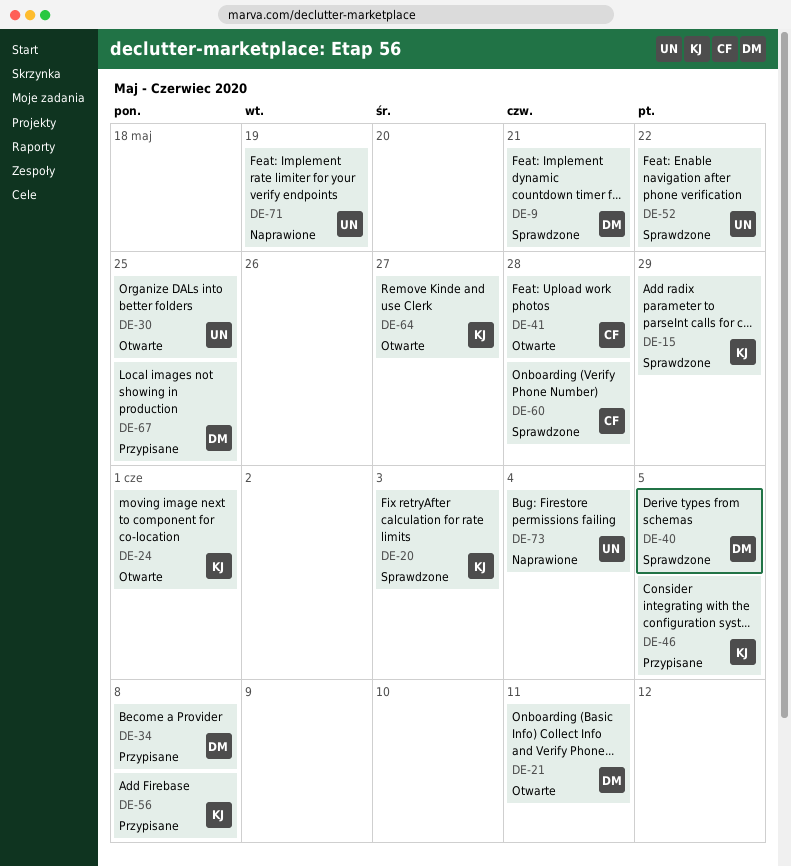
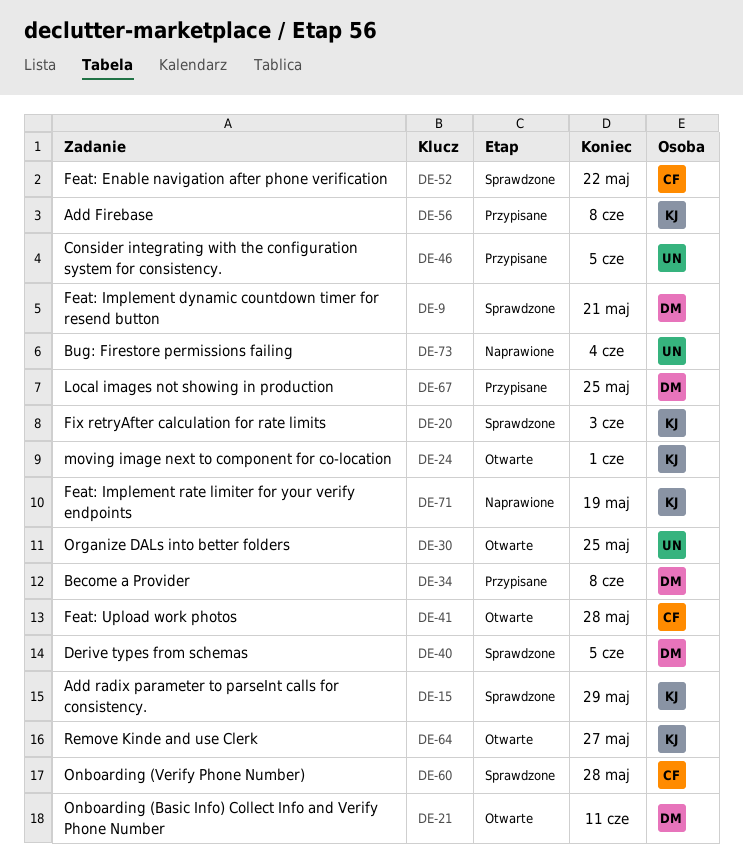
DE-46, owner: KJ -> UN
DE-52, owner: UN -> CF
DE-71, owner: UN -> KJ

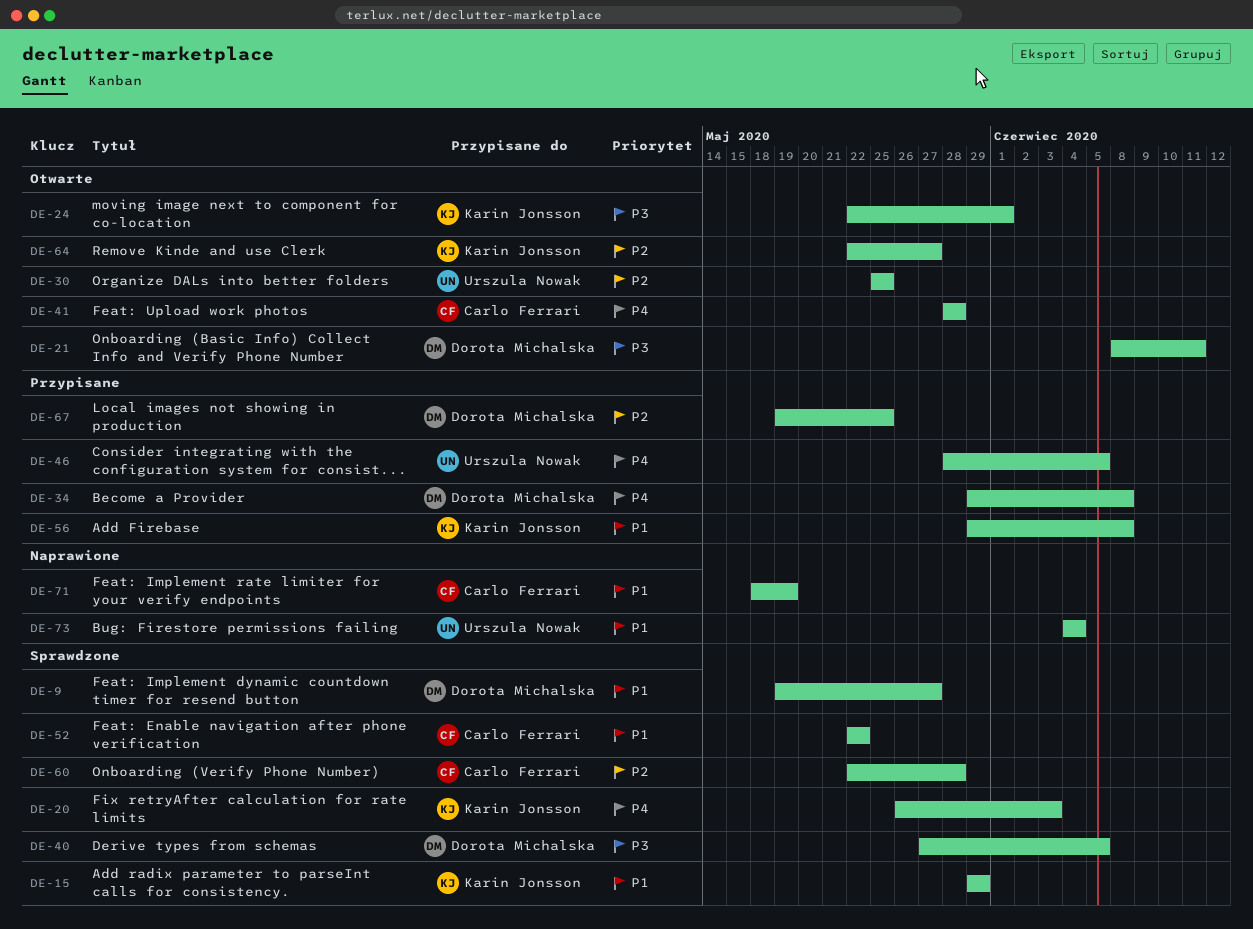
DE-9, due: May 21 -> May 27
DE-71, owner: Karin Jonsson -> Carlo Ferrari

